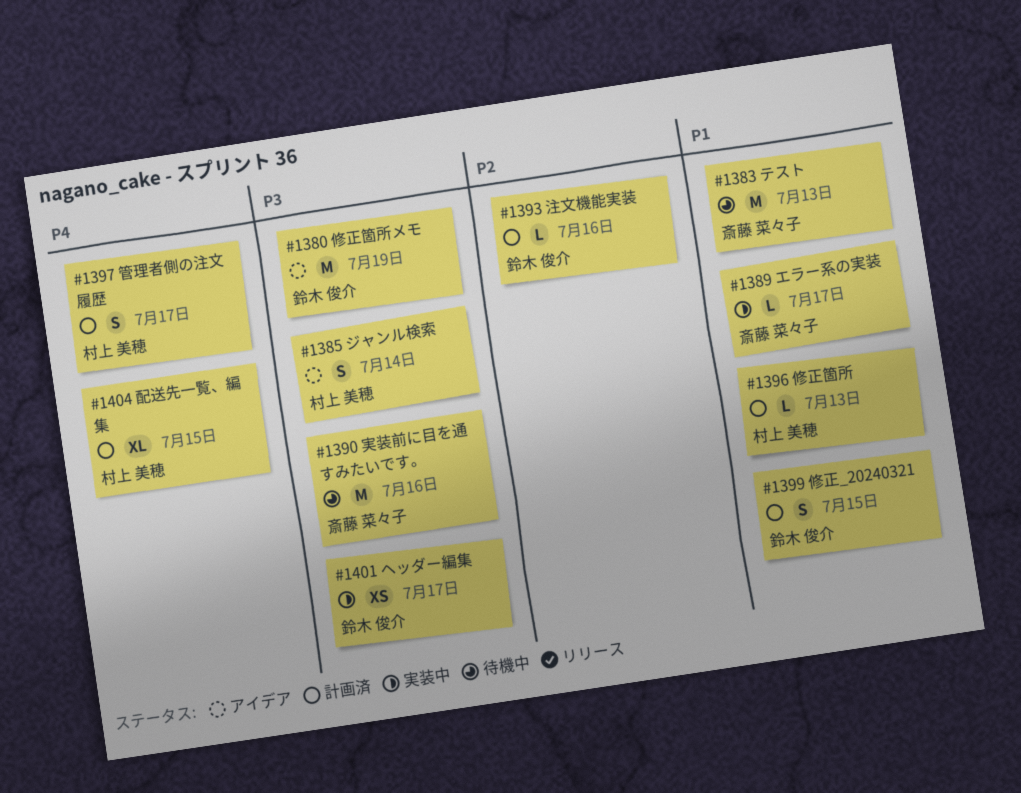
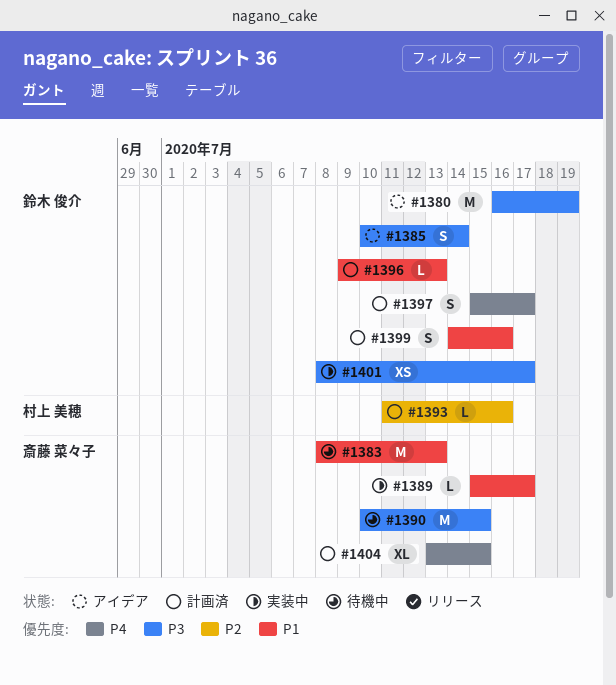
#1385, owner: 村上 美穂 -> 鈴木 俊介
#1390, due: Jul 16 -> Jul 15
#1393, owner: 鈴木 俊介 -> 村上 美穂
#1396, owner: 村上 美穂 -> 鈴木 俊介
#1397, owner: 村上 美穂 -> 鈴木 俊介
#1399, due: Jul 15 -> Jul 16
#1404, owner: 村上 美穂 -> 斎藤 菜々子

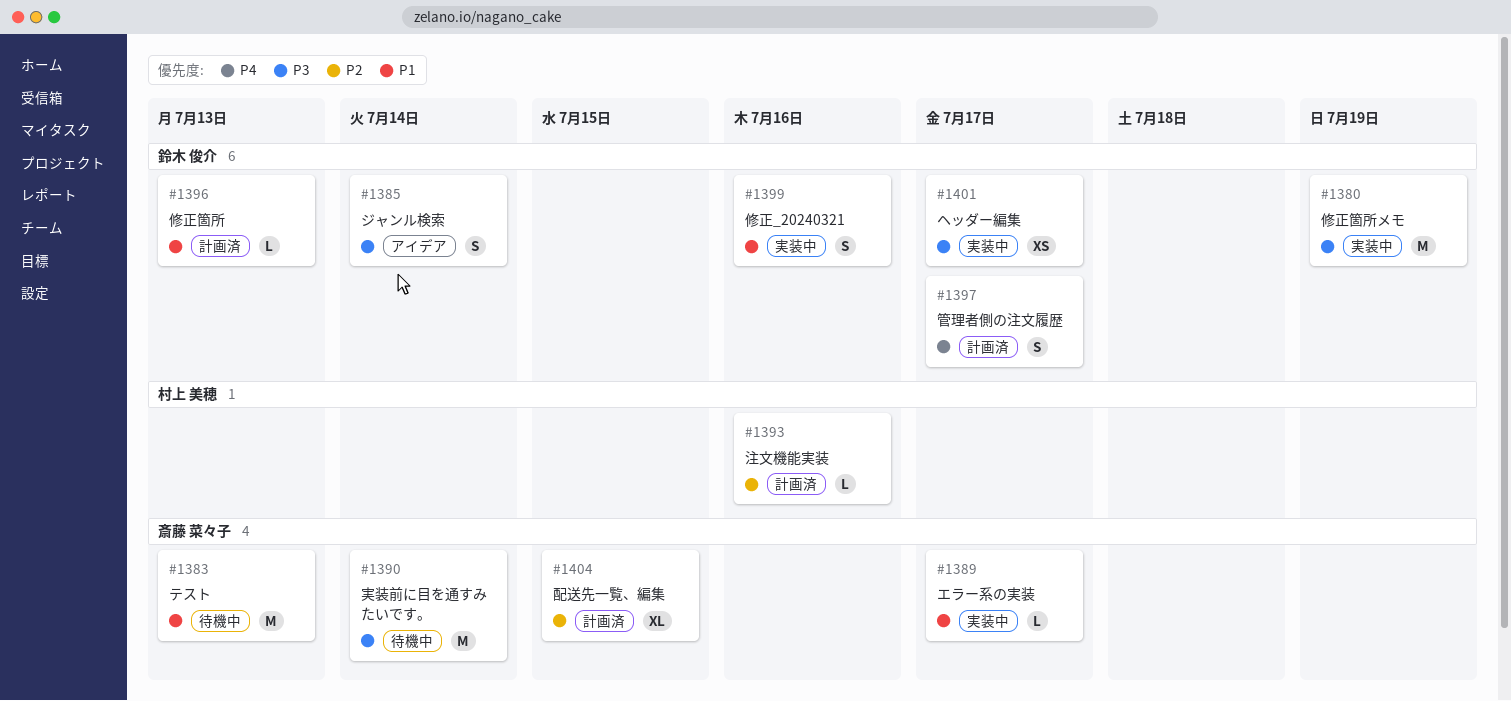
#1380, status: アイデア -> 実装中
#1390, due: Jul 15 -> Jul 14
#1399, status: 計画済 -> 実装中
#1404, priority: P4 -> P2

